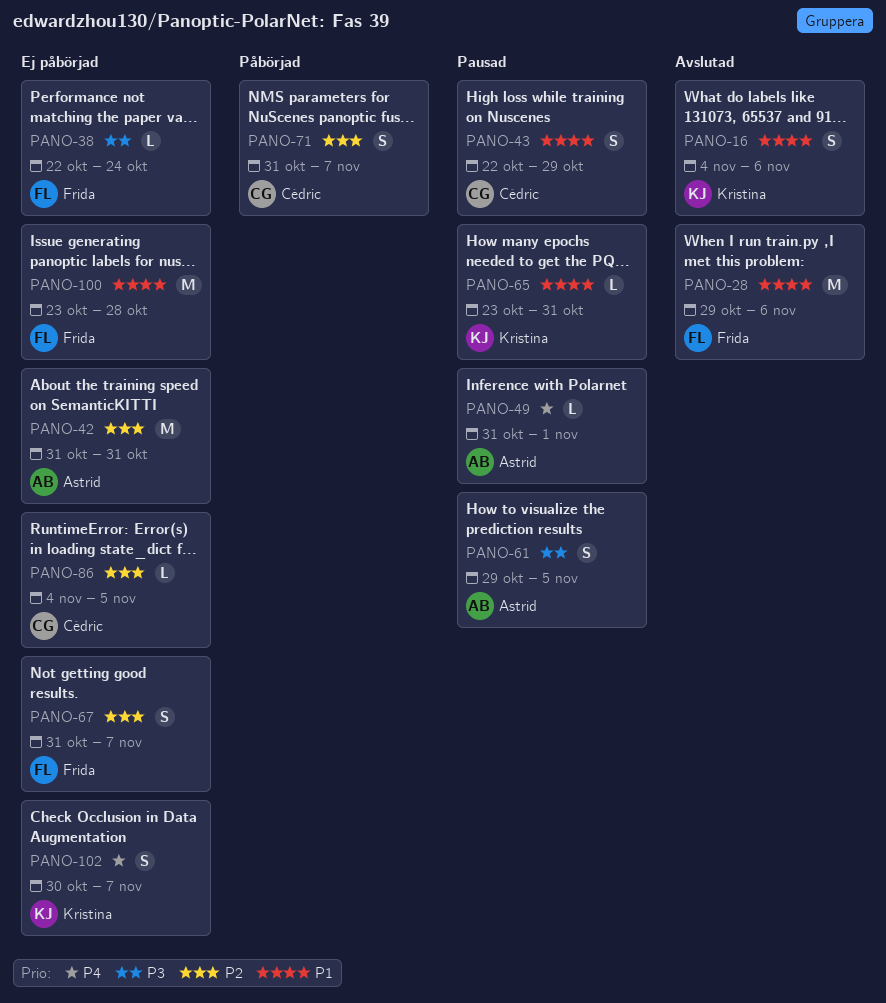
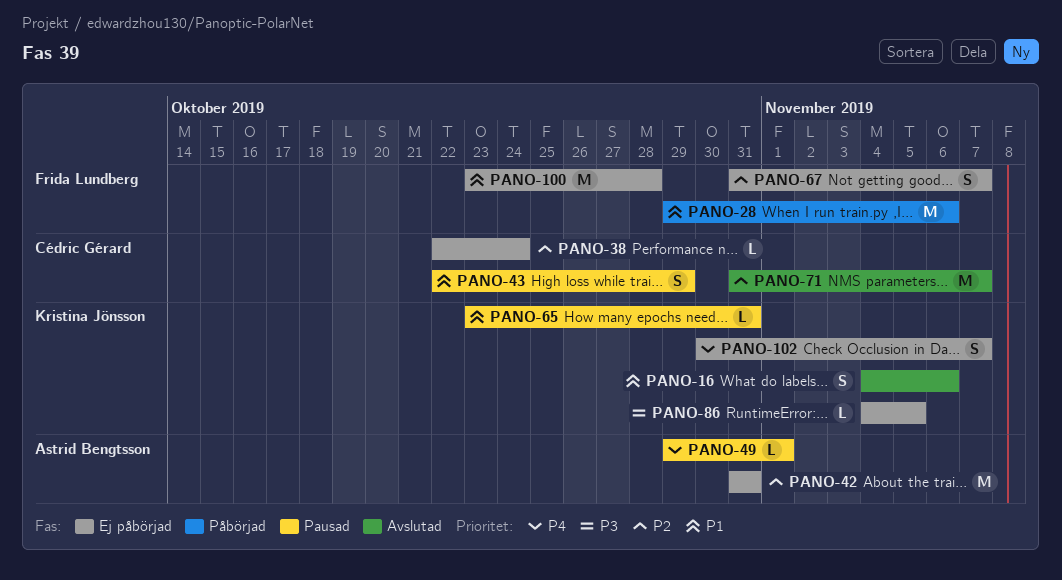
PANO-28, status: Avslutad -> Påbörjad
PANO-38, owner: Frida Lundberg -> Cédric Gérard
PANO-38, priority: P3 -> P2
PANO-49, start: Oct 31 -> Oct 29
PANO-61: present -> none
PANO-71, status: Påbörjad -> Avslutad
PANO-71, estimate: S -> M
PANO-86, owner: Cédric Gérard -> Kristina Jönsson
PANO-86, priority: P2 -> P3

